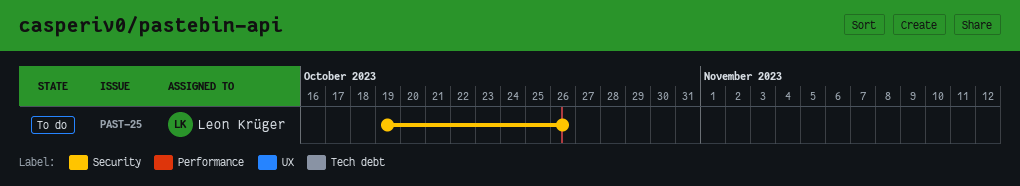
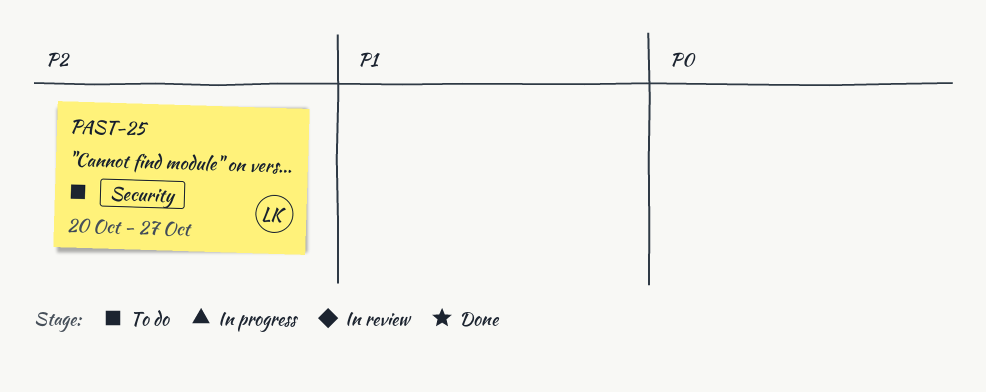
PAST-25, start: Oct 19 -> Oct 20
PAST-25, due: Oct 26 -> Oct 27

